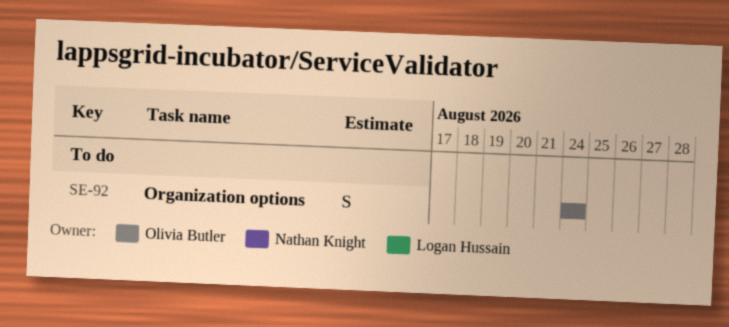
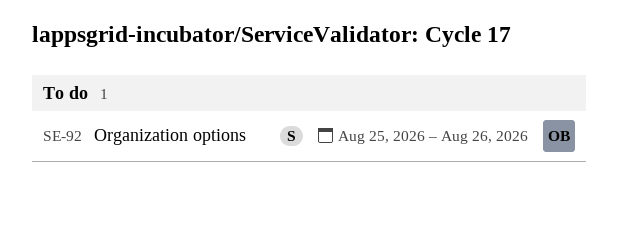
SE-92, start: Aug 24 -> Aug 25
SE-92, due: Aug 24 -> Aug 26

